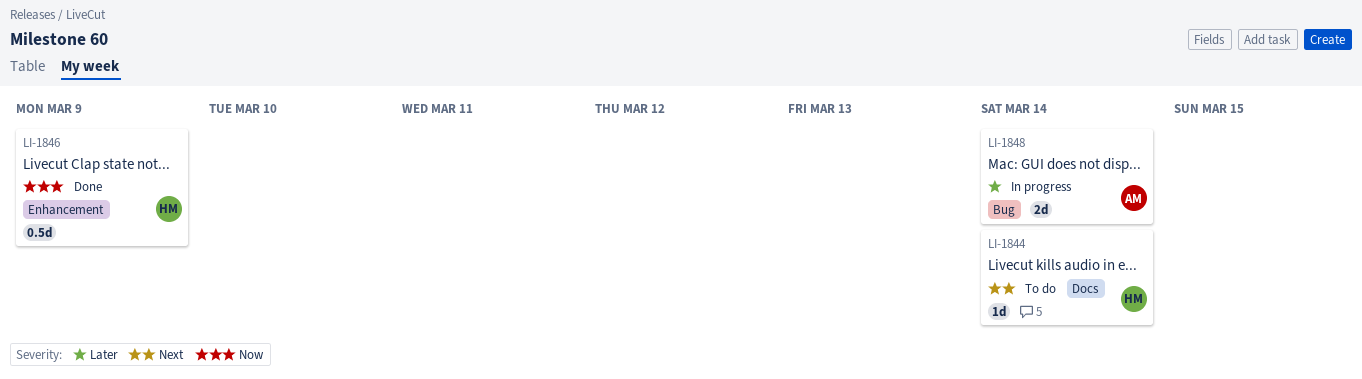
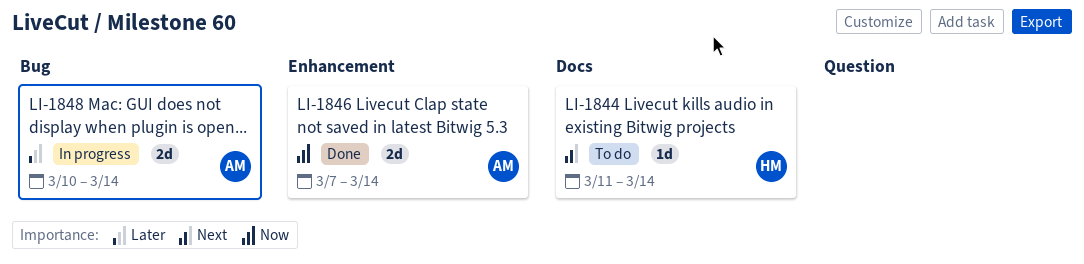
LI-1846, owner: HM -> AM
LI-1846, estimate: 0.5d -> 2d
LI-1846, due: Mar 9 -> Mar 14

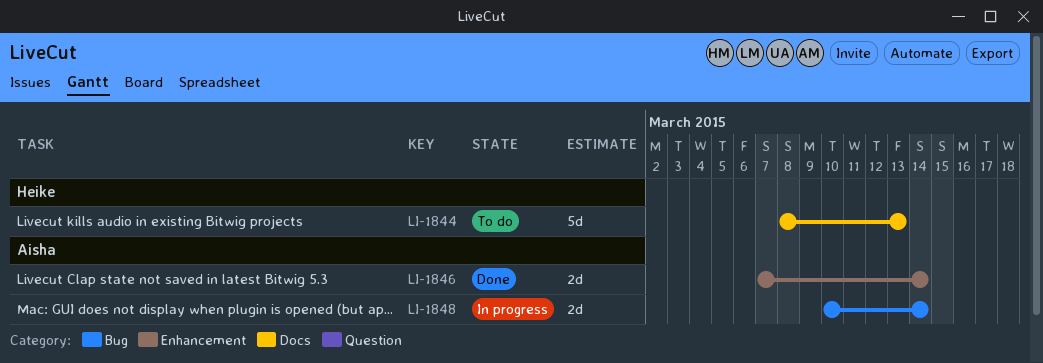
LI-1844, estimate: 1d -> 5d
LI-1844, start: Mar 11 -> Mar 8
LI-1844, due: Mar 14 -> Mar 13

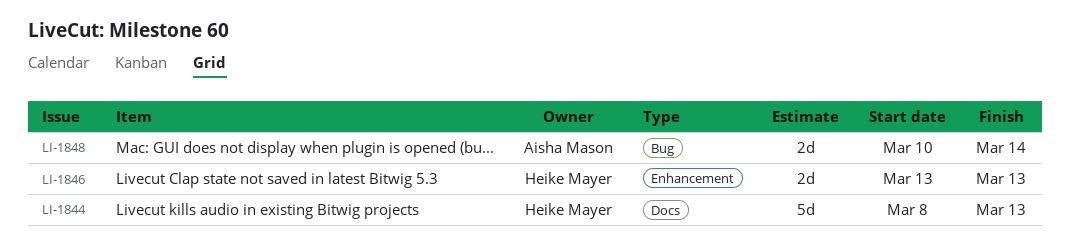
LI-1846, owner: Aisha Mason -> Heike Mayer
LI-1846, start: Mar 7 -> Mar 13
LI-1846, due: Mar 14 -> Mar 13

